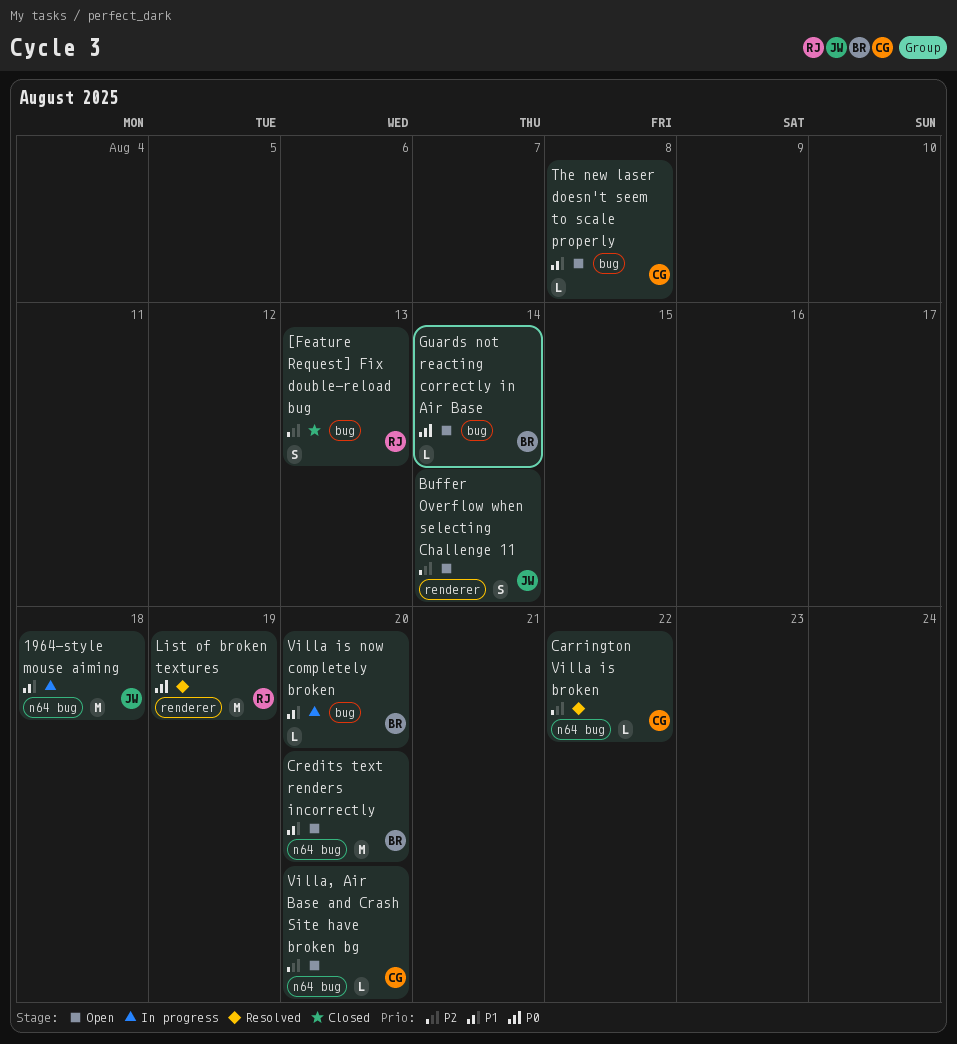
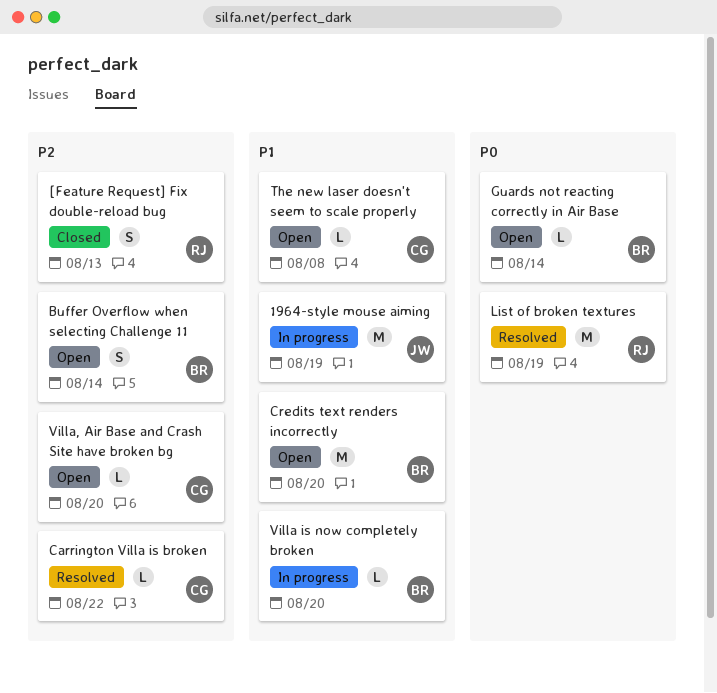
1964-style mouse aiming, due: Aug 18 -> Aug 19
Buffer Overflow when selecting Challenge 11, owner: JW -> BR

